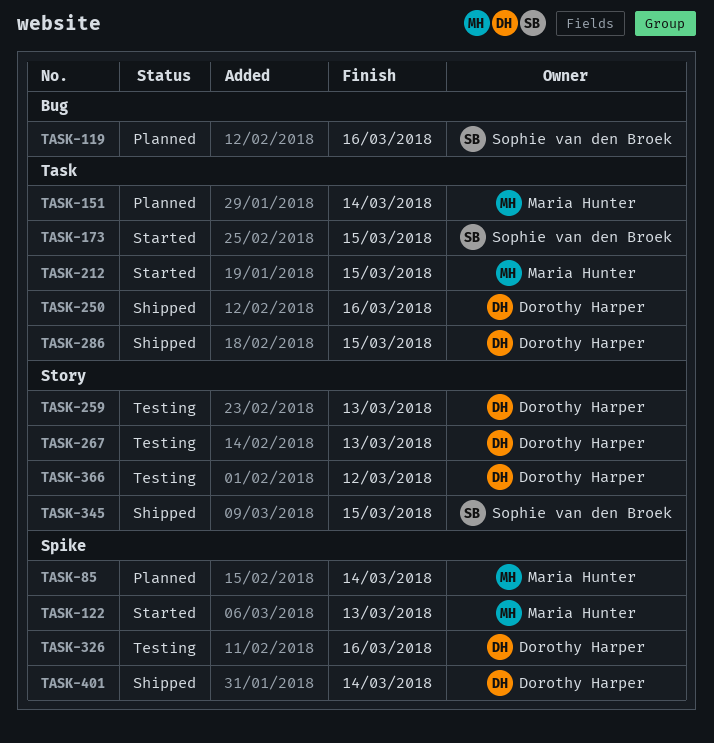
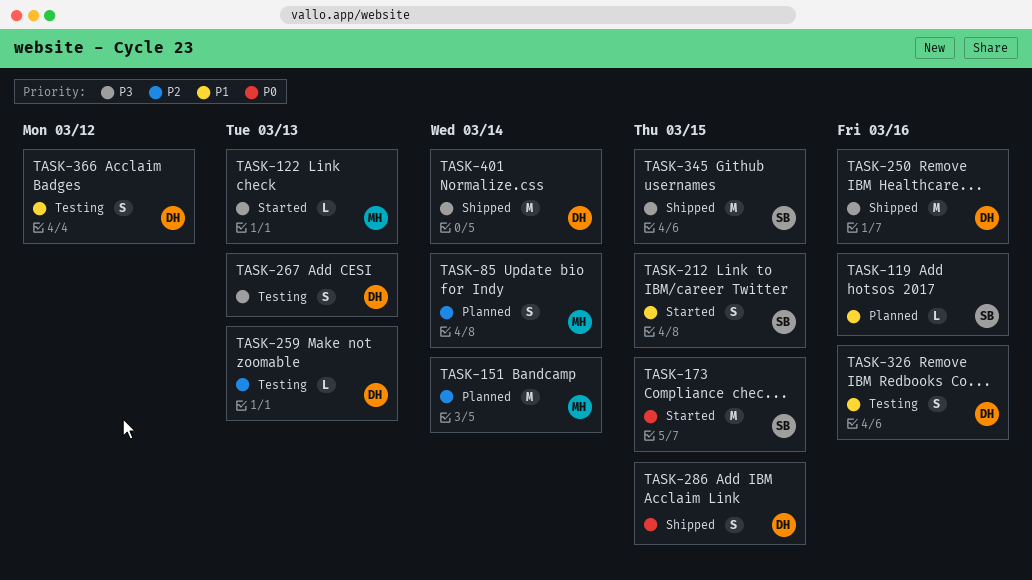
TASK-212, owner: Maria Hunter -> Sophie van den Broek

